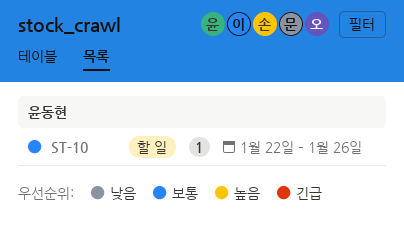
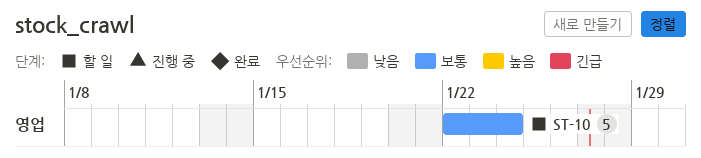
ST-10, estimate: 1 -> 5
ST-10, due: Jan 26 -> Jan 24

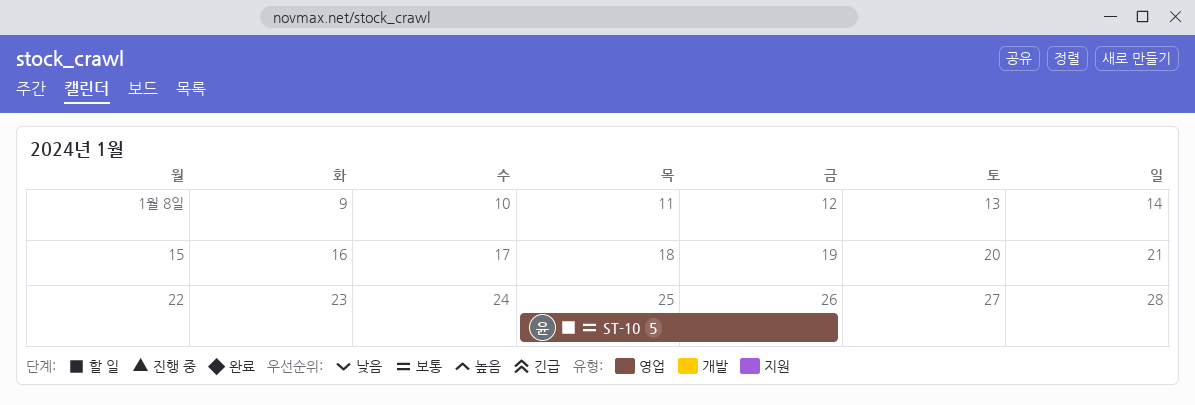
ST-10, start: Jan 22 -> Jan 25
ST-10, due: Jan 24 -> Jan 26

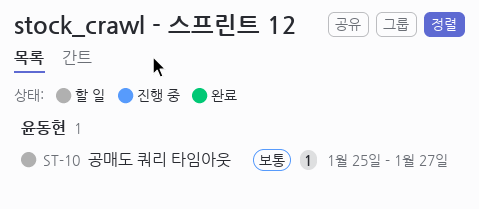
ST-10, estimate: 5 -> 1
ST-10, due: Jan 26 -> Jan 27

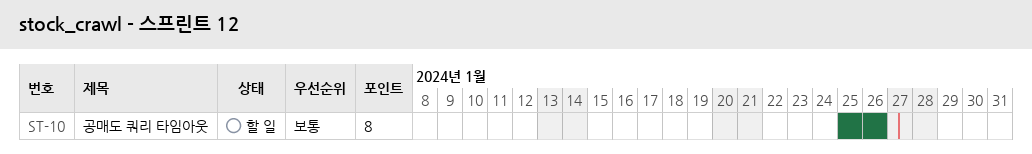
ST-10, estimate: 1 -> 8
ST-10, due: Jan 27 -> Jan 26

